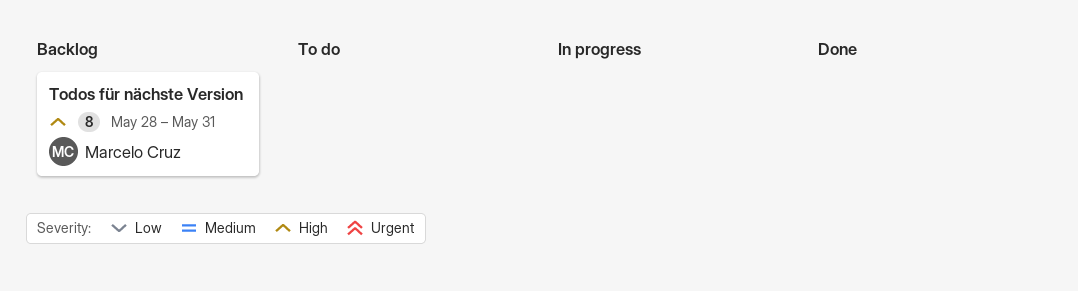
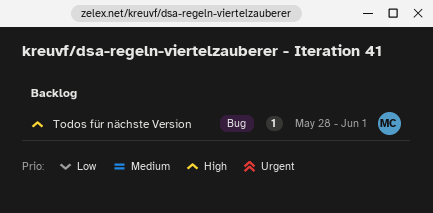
Todos für nächste Version, estimate: 8 -> 1
Todos für nächste Version, due: May 31 -> Jun 1

